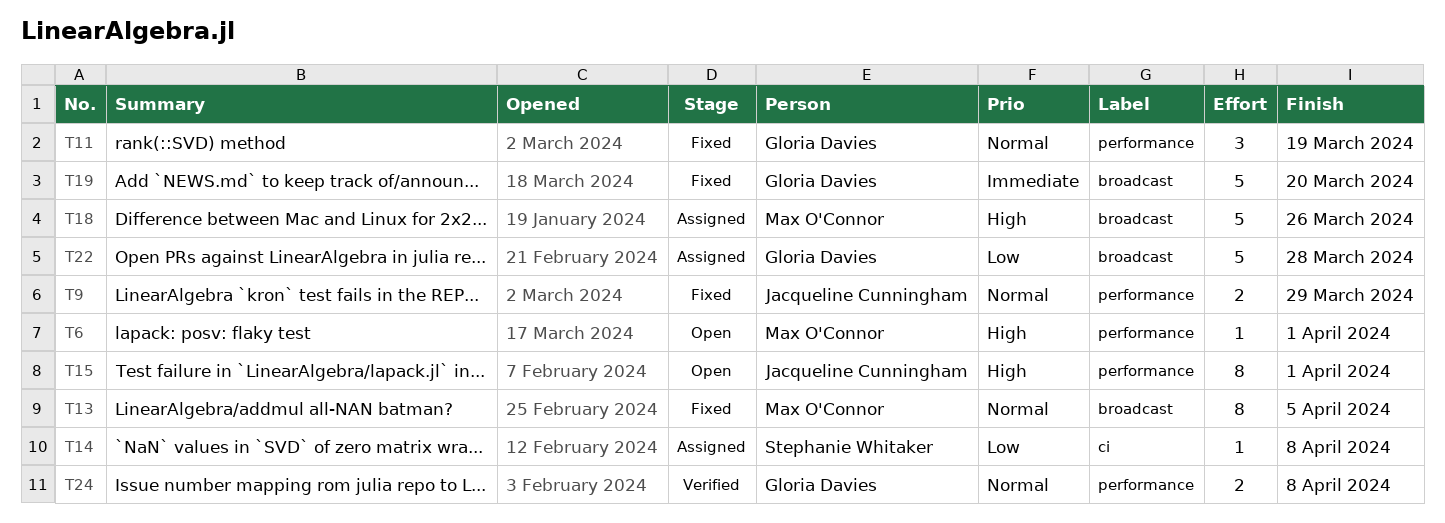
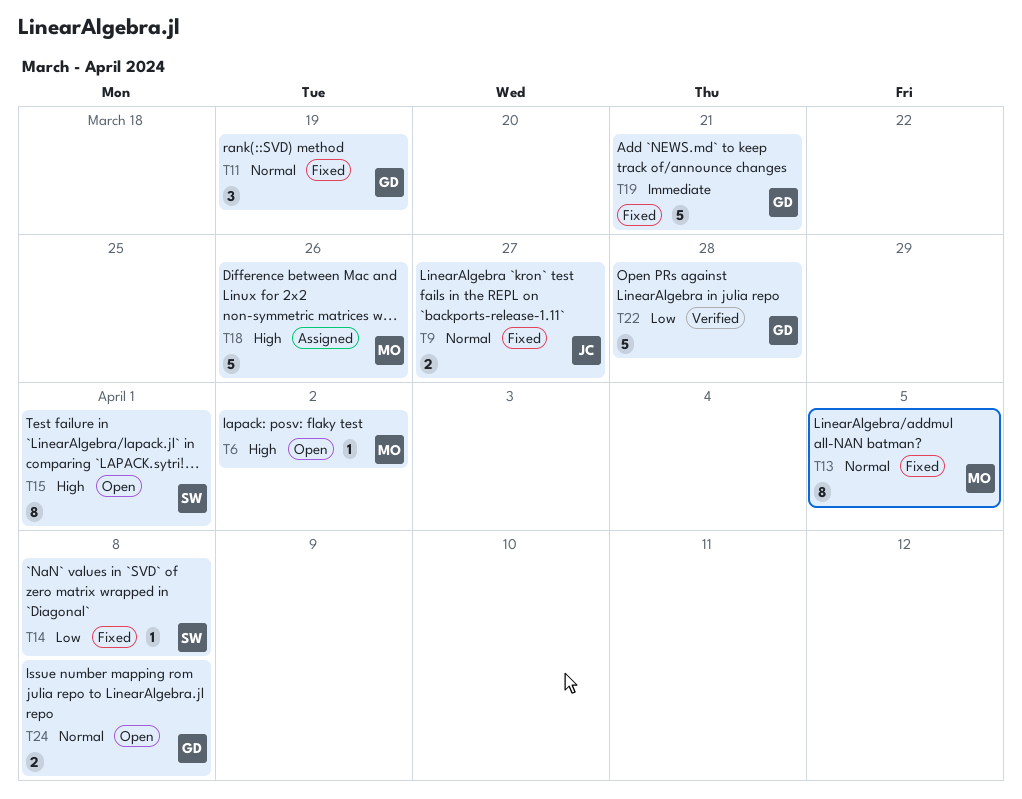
T6, due: Apr 1 -> Apr 2
T9, due: Mar 29 -> Mar 27
T14, status: Assigned -> Fixed
T15, owner: Jacqueline Cunningham -> Stephanie Whitaker
T19, due: Mar 20 -> Mar 21
T22, status: Assigned -> Verified
T24, status: Verified -> Open

